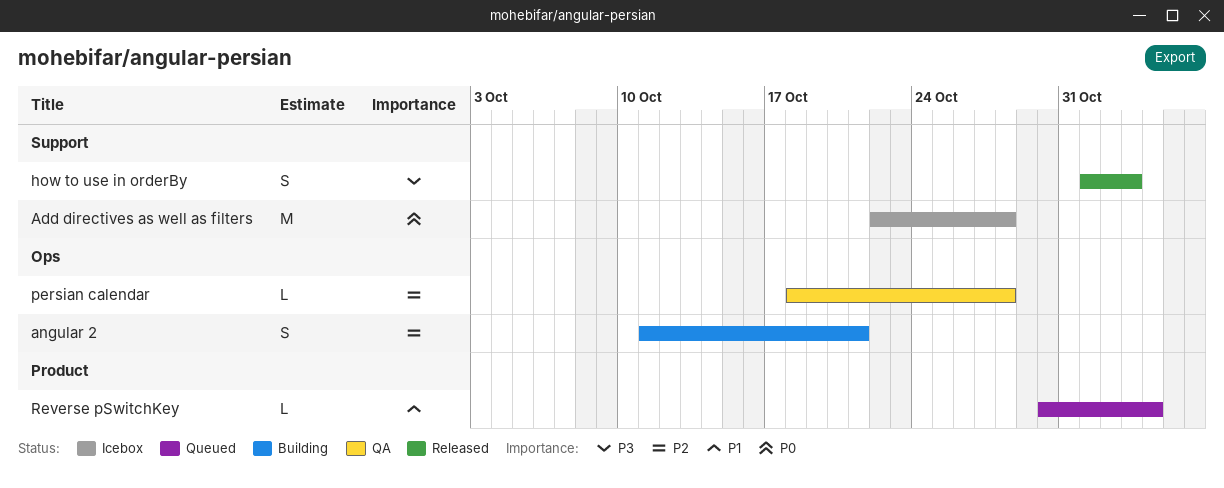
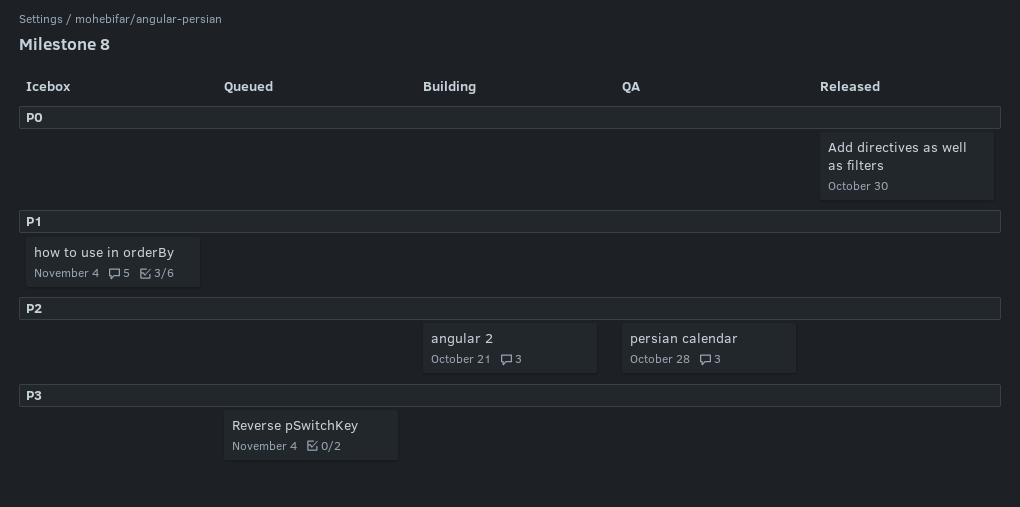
Add directives as well as filters, status: Icebox -> Released
Add directives as well as filters, due: Oct 28 -> Oct 30
how to use in orderBy, status: Released -> Icebox
how to use in orderBy, priority: P3 -> P1
how to use in orderBy, due: Nov 3 -> Nov 4
Reverse pSwitchKey, priority: P1 -> P3

